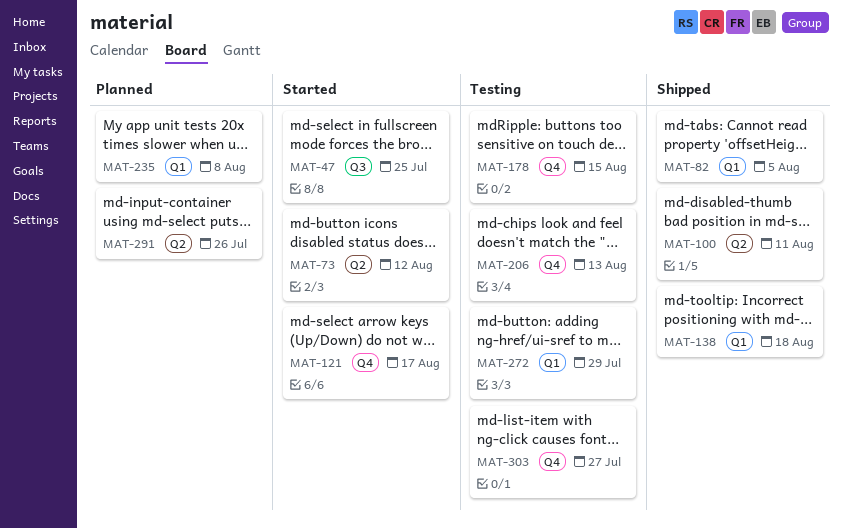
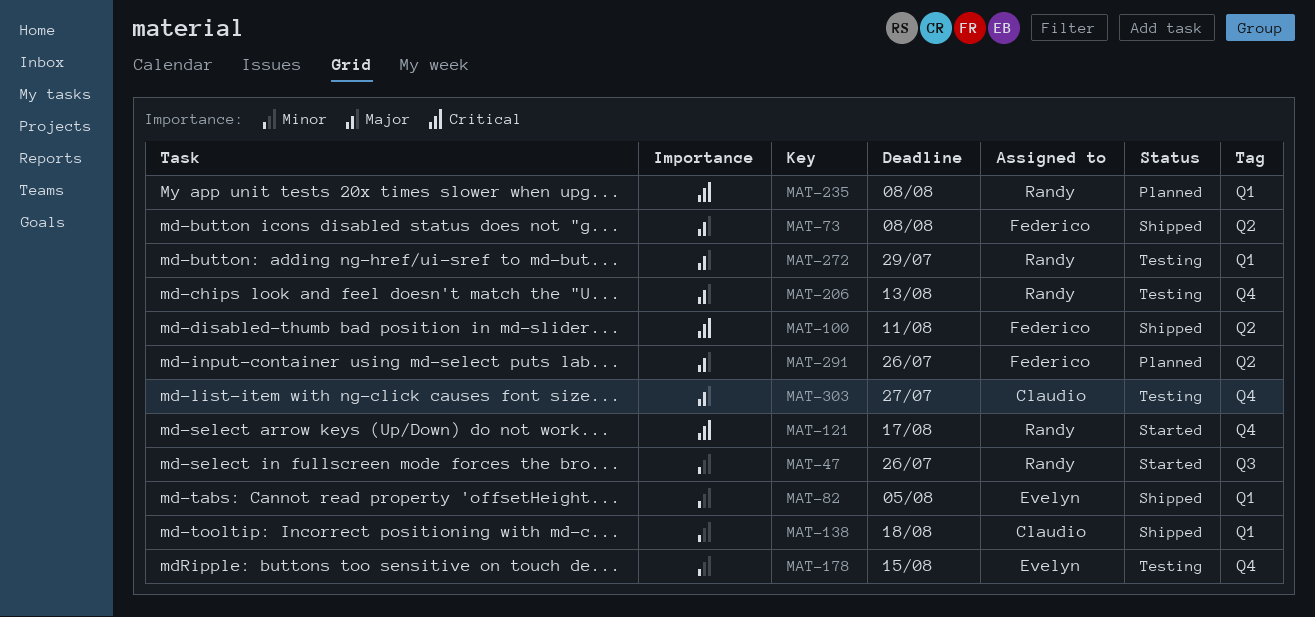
MAT-47, due: Jul 25 -> Jul 26
MAT-73, status: Started -> Shipped
MAT-73, due: Aug 12 -> Aug 8

